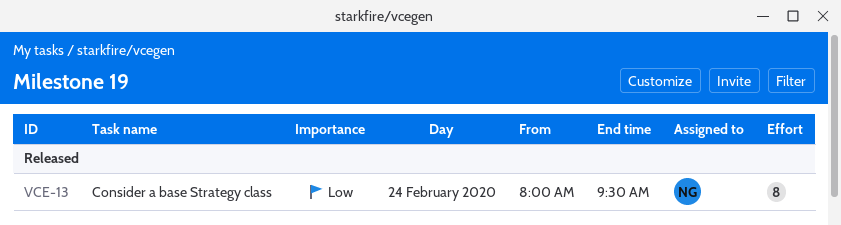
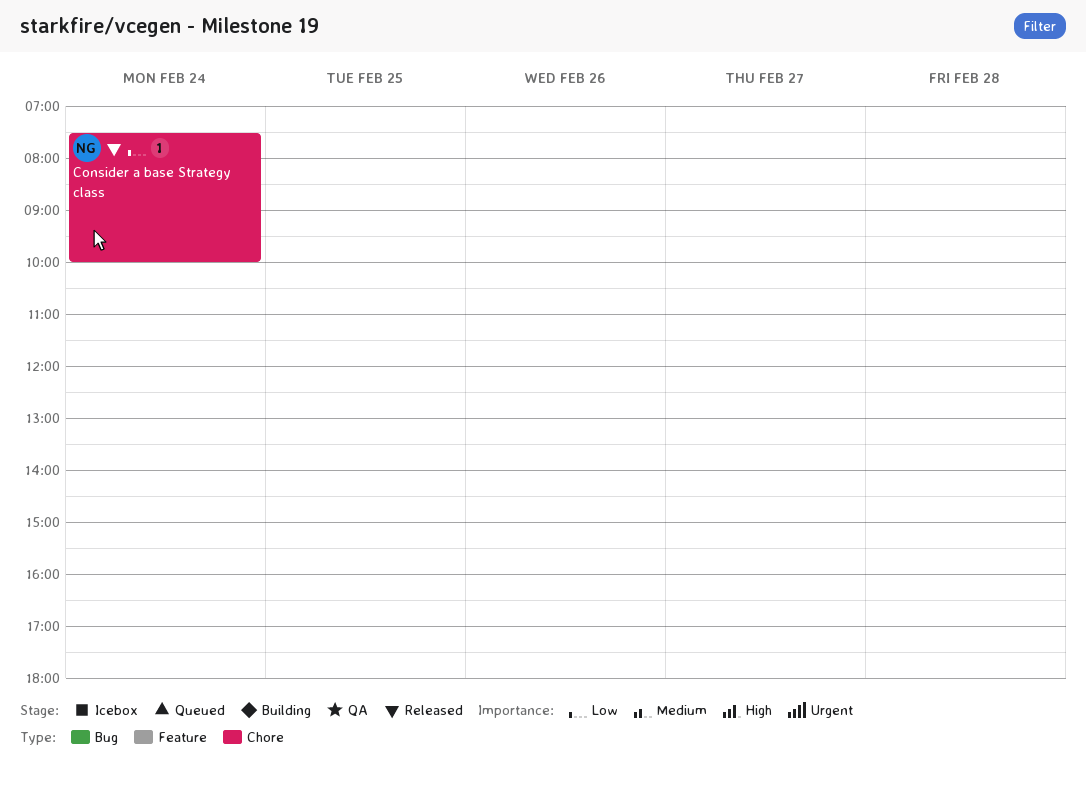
Consider a base Strategy class, estimate: 8 -> 1
Consider a base Strategy class, begins: 08:00 -> 07:30
Consider a base Strategy class, ends: 09:30 -> 10:00

